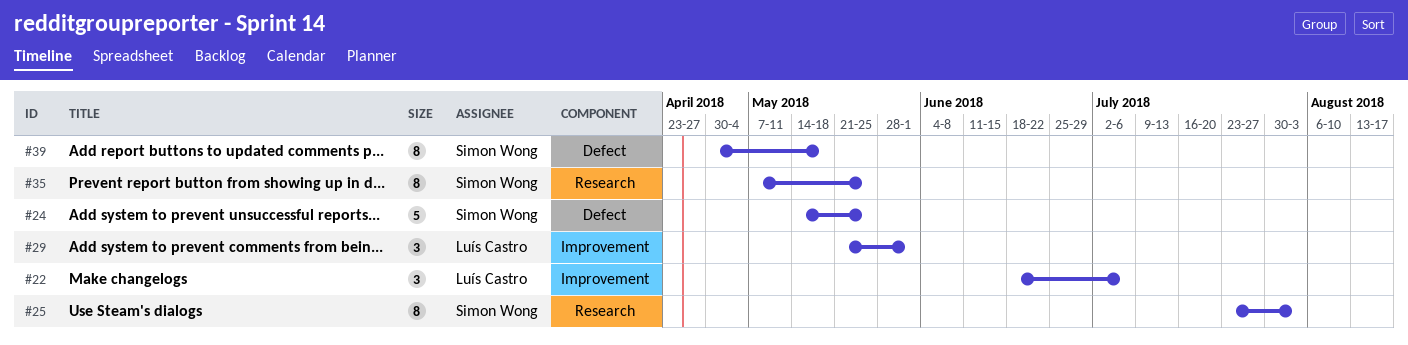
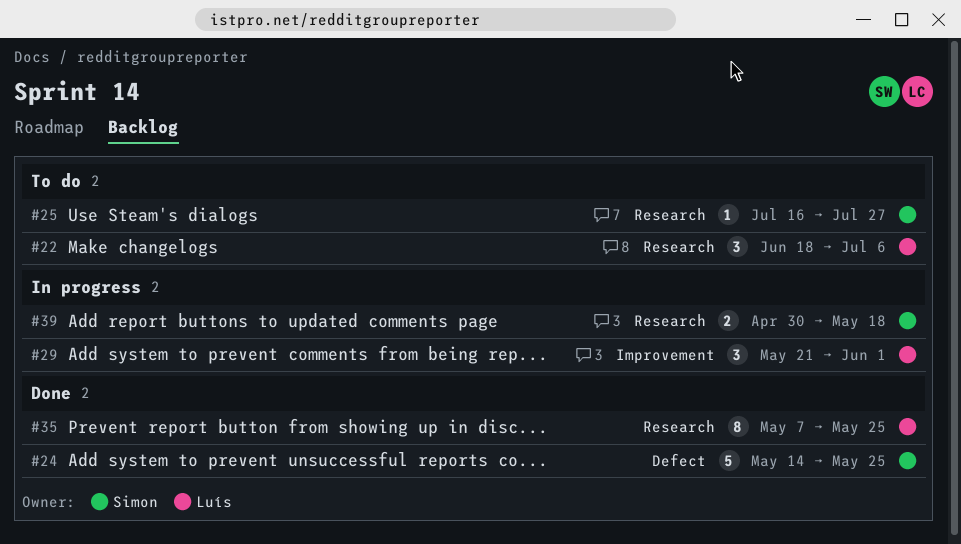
#22, label: Improvement -> Research
#25, estimate: 8 -> 1
#25, start: Jul 23 -> Jul 16
#25, due: Aug 3 -> Jul 27
#35, owner: Simon Wong -> Luís Castro
#39, label: Defect -> Research
#39, estimate: 8 -> 2

